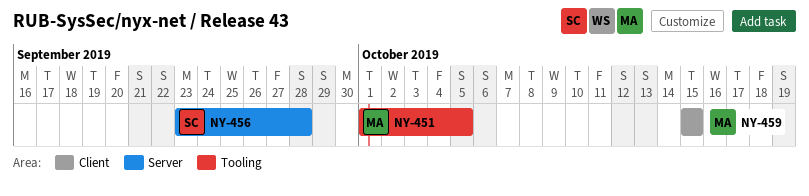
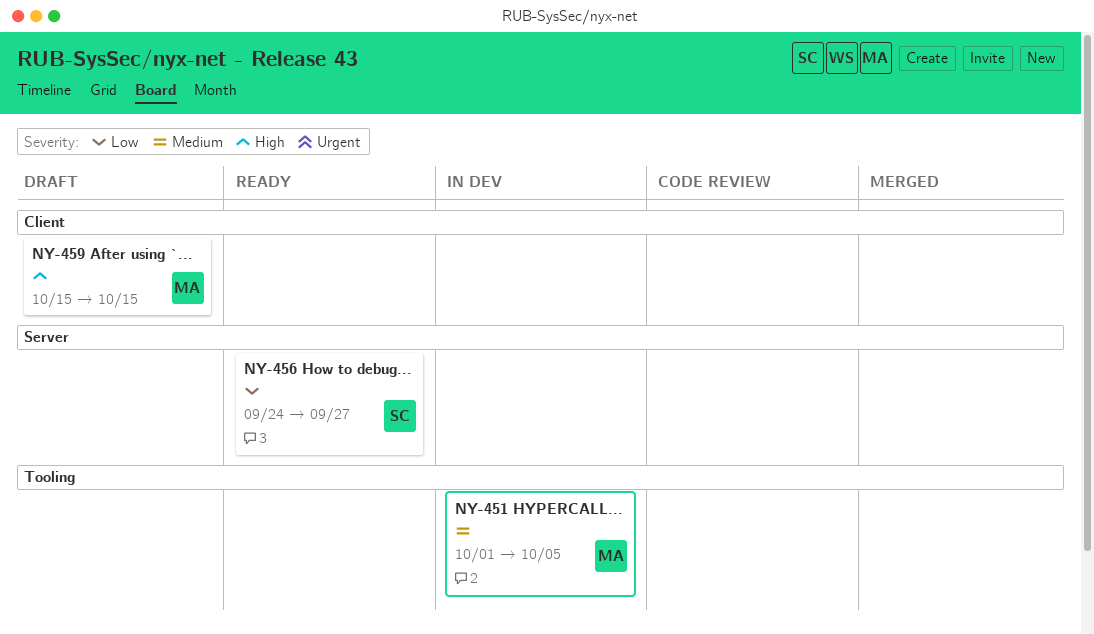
NY-456, start: Sep 23 -> Sep 24
NY-456, due: Sep 28 -> Sep 27

